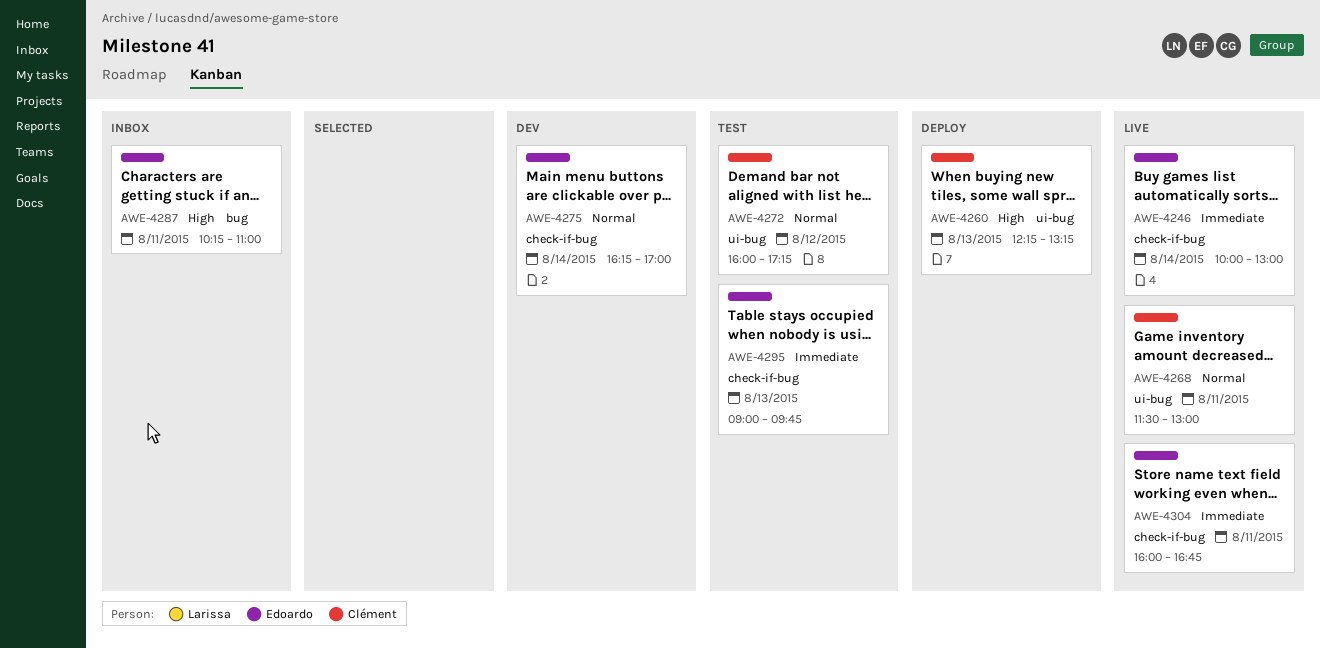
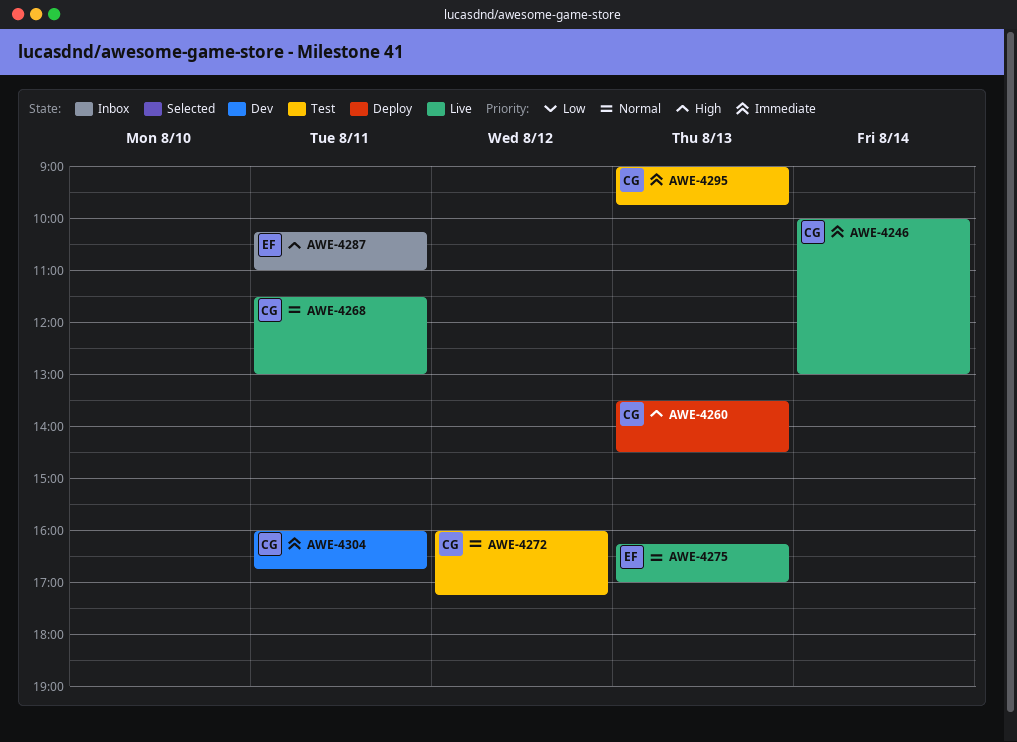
AWE-4246, owner: Edoardo -> Clément
AWE-4260, begins: 12:15 -> 13:30
AWE-4260, ends: 13:15 -> 14:30
AWE-4275, status: Dev -> Live
AWE-4275, day: Aug 14 -> Aug 13
AWE-4295, owner: Edoardo -> Clément
AWE-4304, status: Live -> Dev
AWE-4304, owner: Edoardo -> Clément

